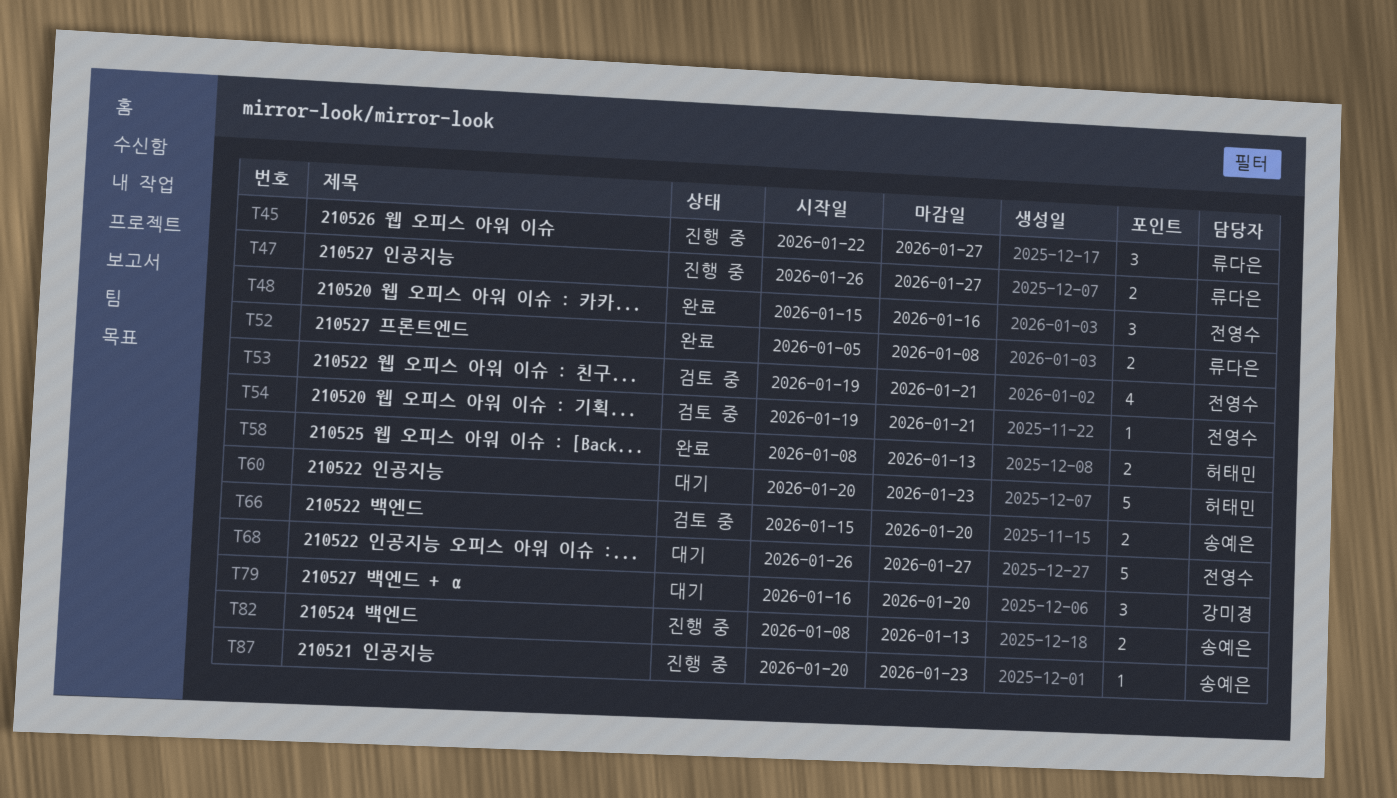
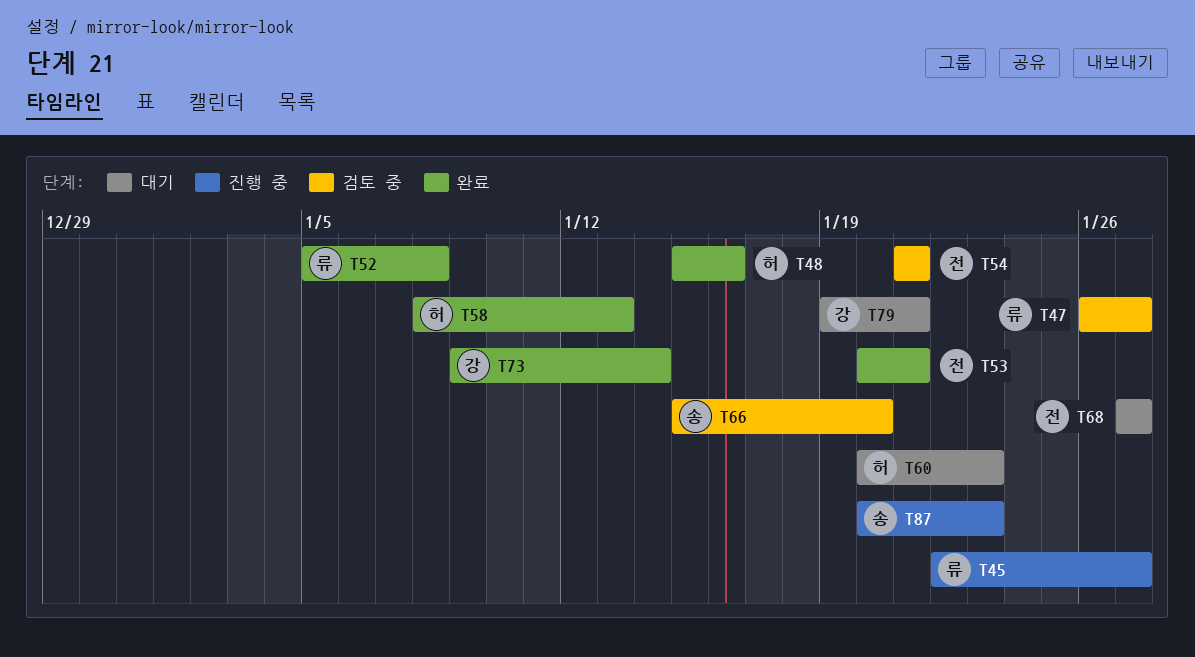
T47, status: 진행 중 -> 검토 중
T48, owner: 전영수 -> 허태민
T53, status: 검토 중 -> 완료
T53, start: Jan 19 -> Jan 20
T54, start: Jan 19 -> Jan 21
T68, start: Jan 26 -> Jan 27
T73: none -> present
T79, start: Jan 16 -> Jan 19
T79, due: Jan 20 -> Jan 21
T82: present -> none

